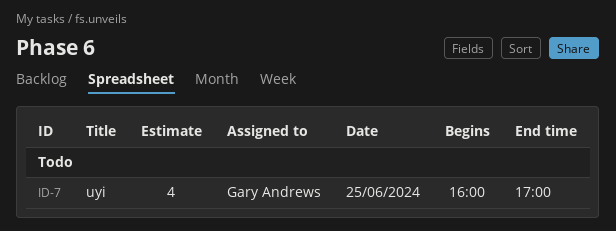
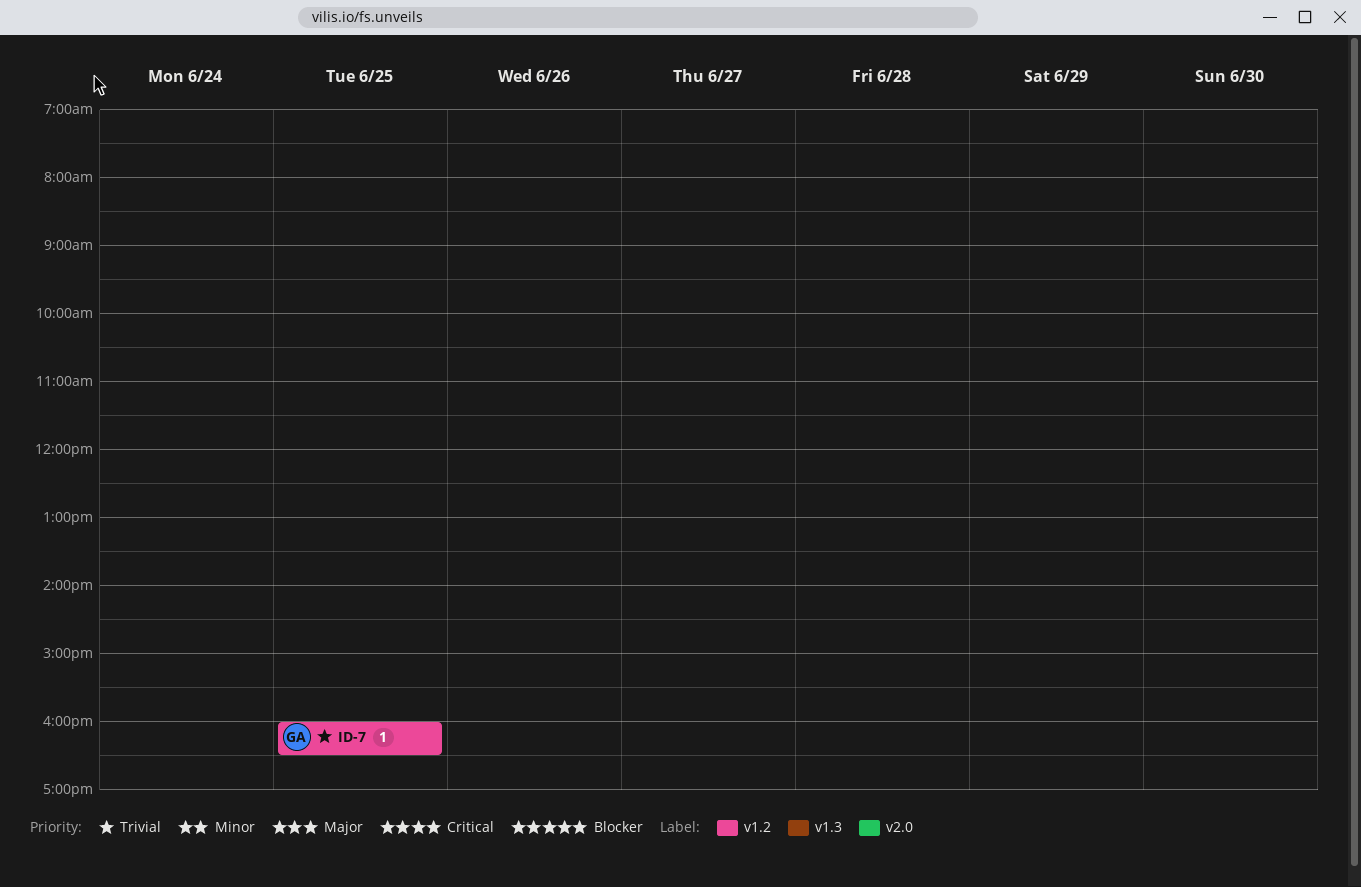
ID-7, estimate: 4 -> 1
ID-7, ends: 17:00 -> 16:30

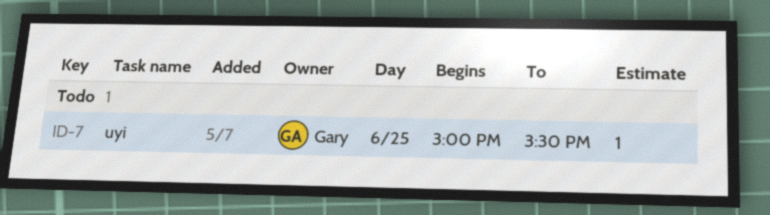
ID-7, begins: 16:00 -> 15:00
ID-7, ends: 16:30 -> 15:30

